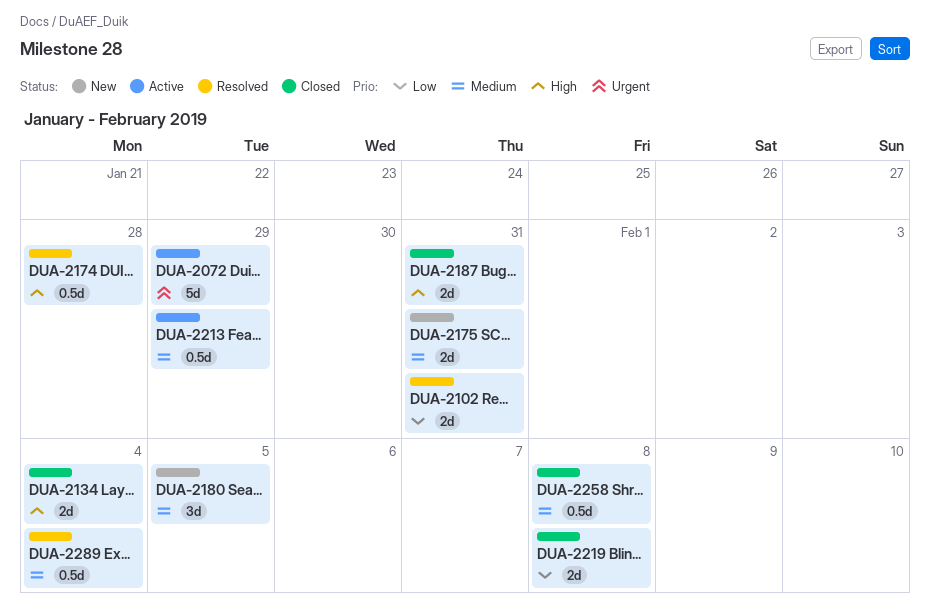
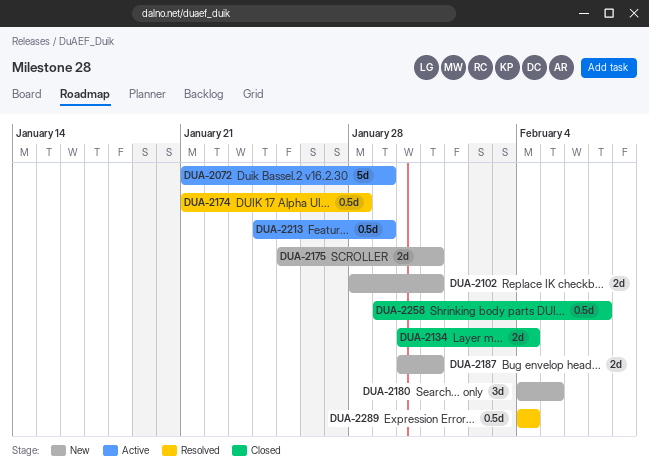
DUA-2102, status: Resolved -> New
DUA-2187, status: Closed -> New
DUA-2219: present -> none
DUA-2258, due: Feb 8 -> Feb 7

